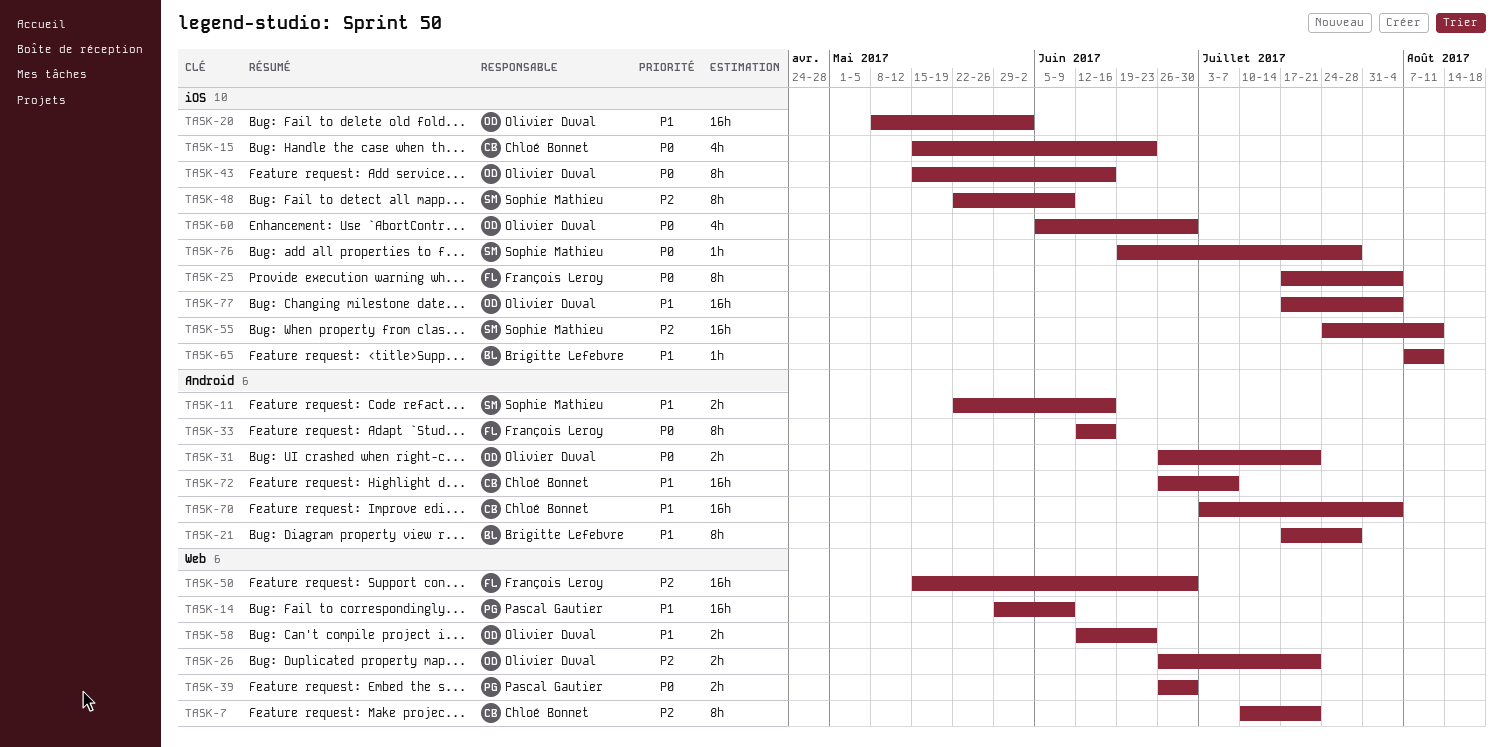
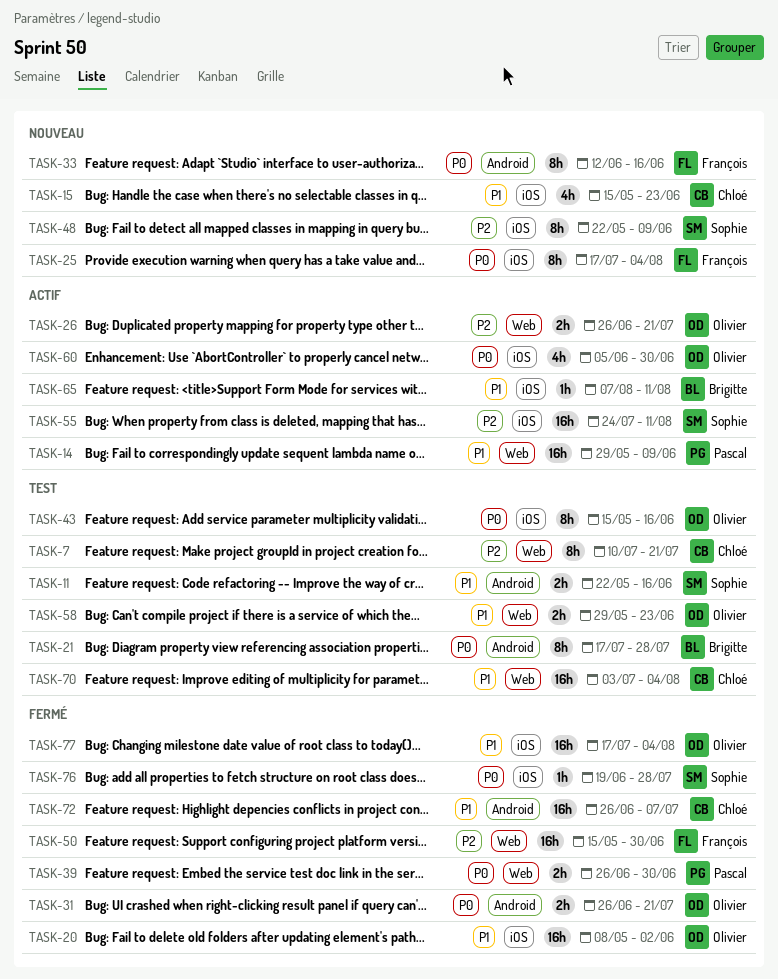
TASK-15, priority: P0 -> P1
TASK-21, priority: P1 -> P0
TASK-58, start: Jun 12 -> May 29
TASK-70, label: Android -> Web

